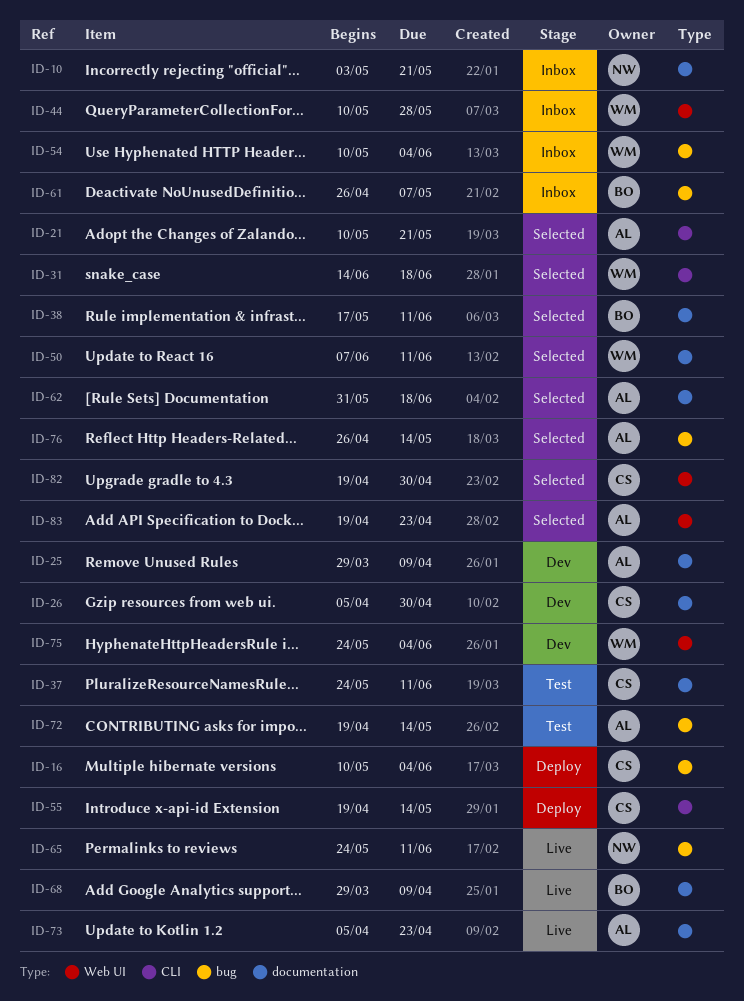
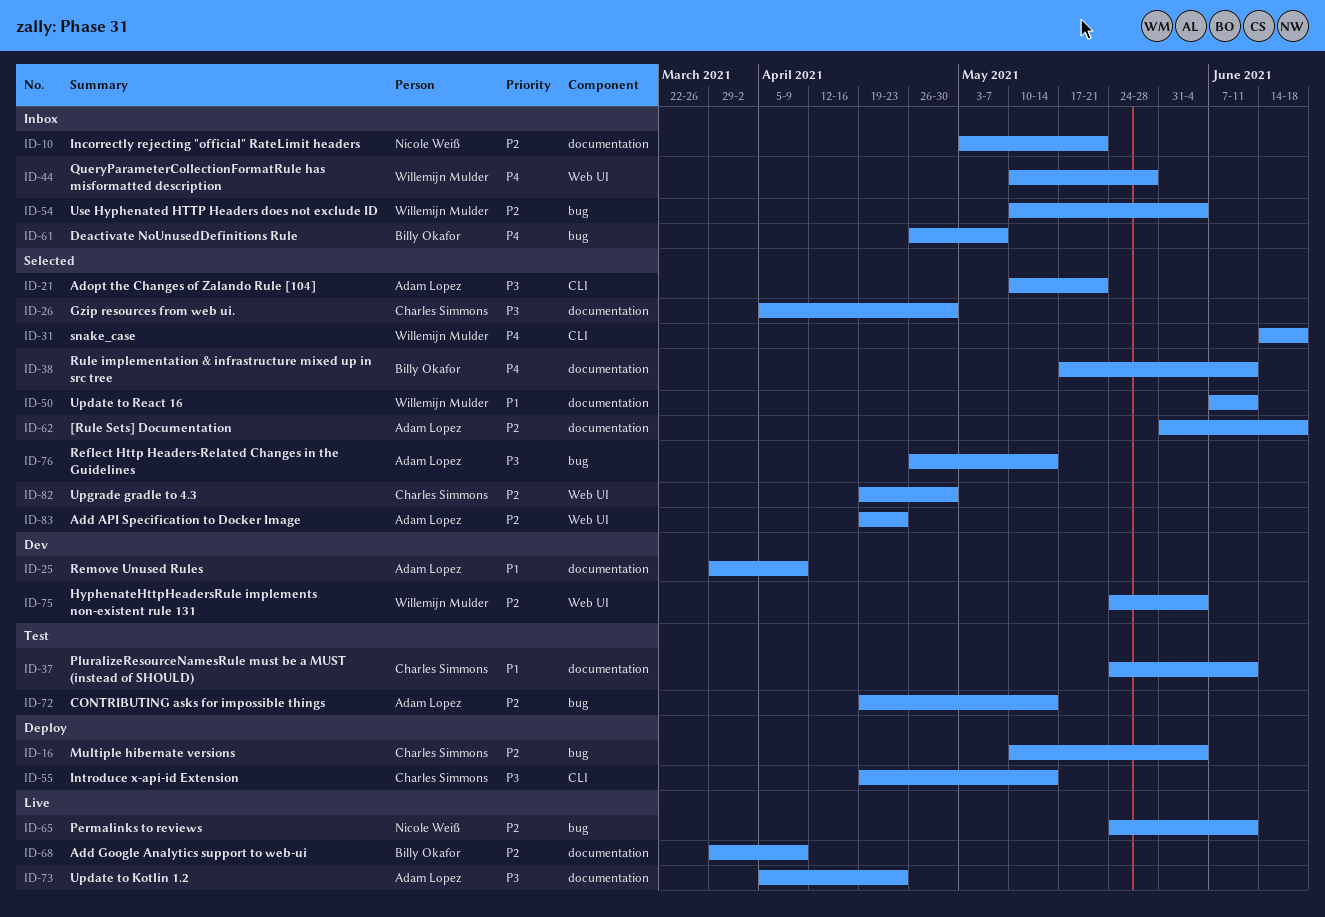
ID-26, status: Dev -> Selected

